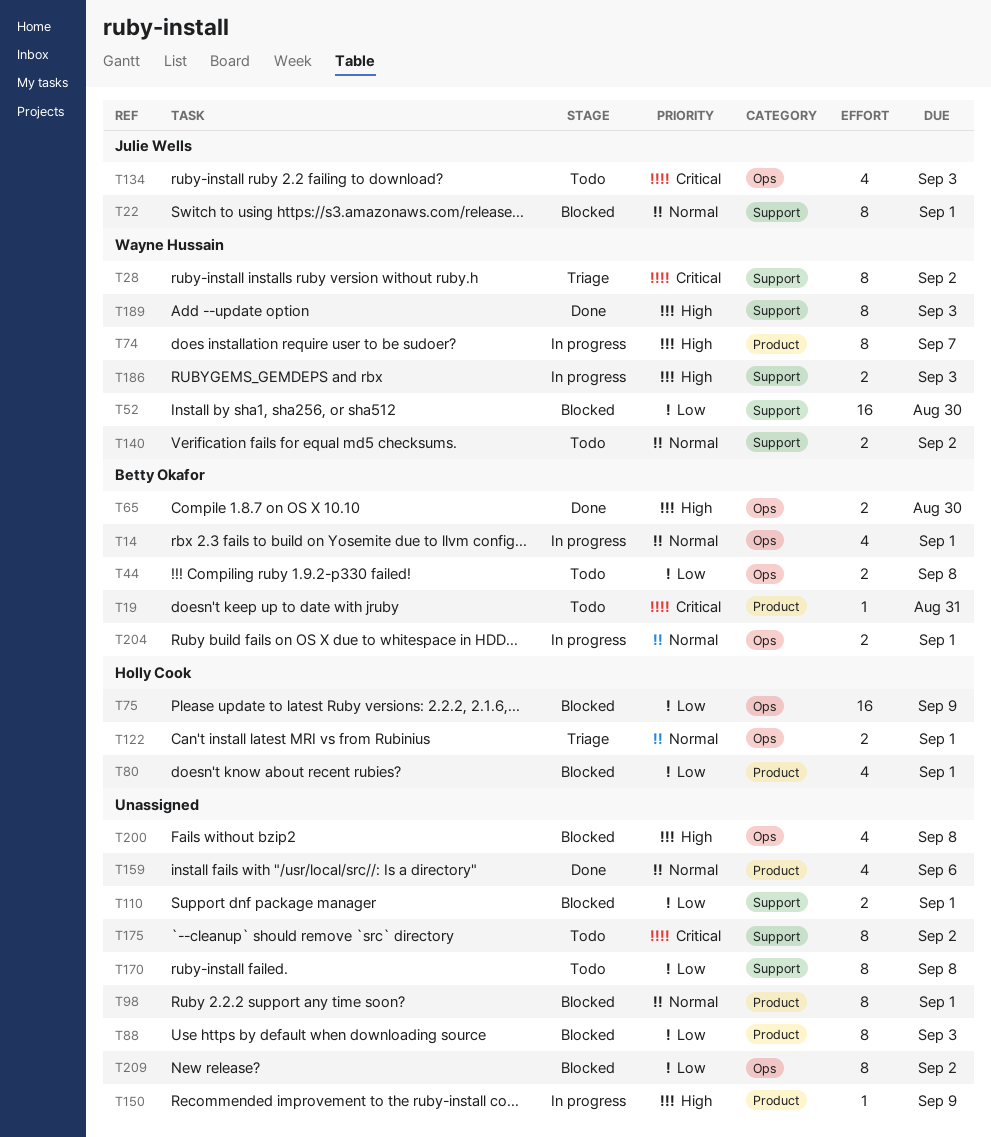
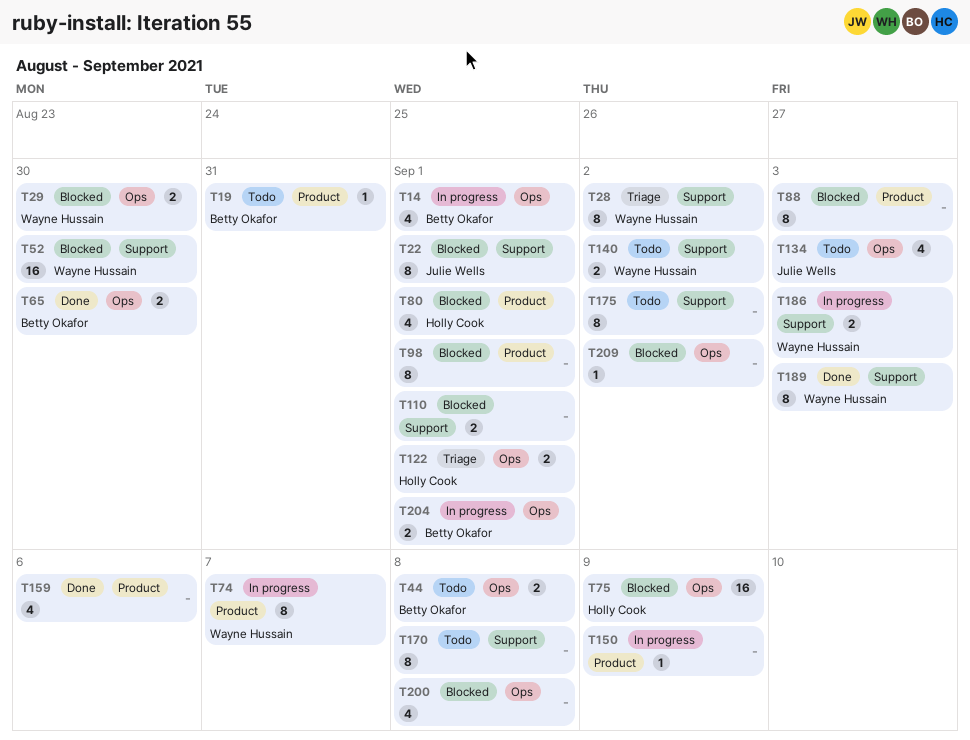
T29: none -> present
T209, estimate: 8 -> 1

